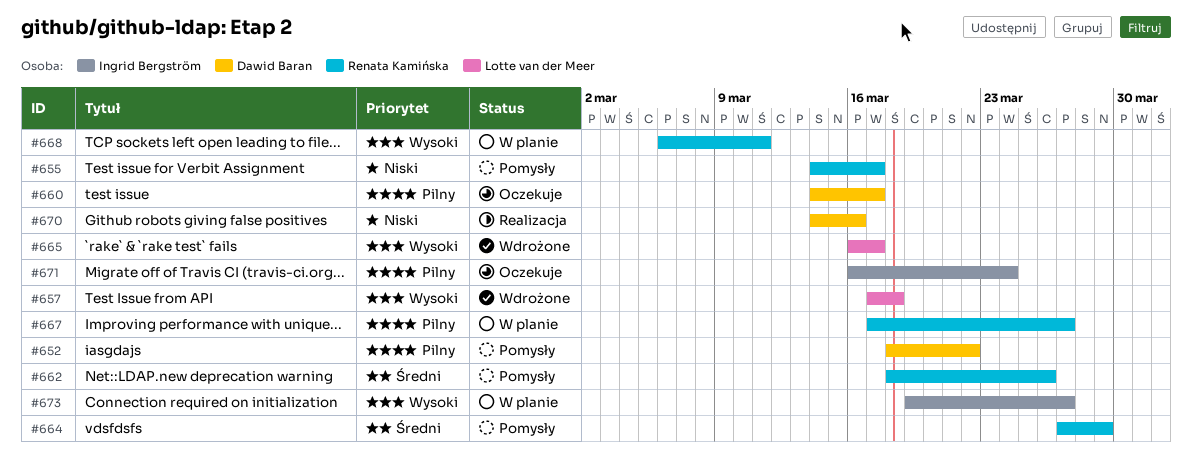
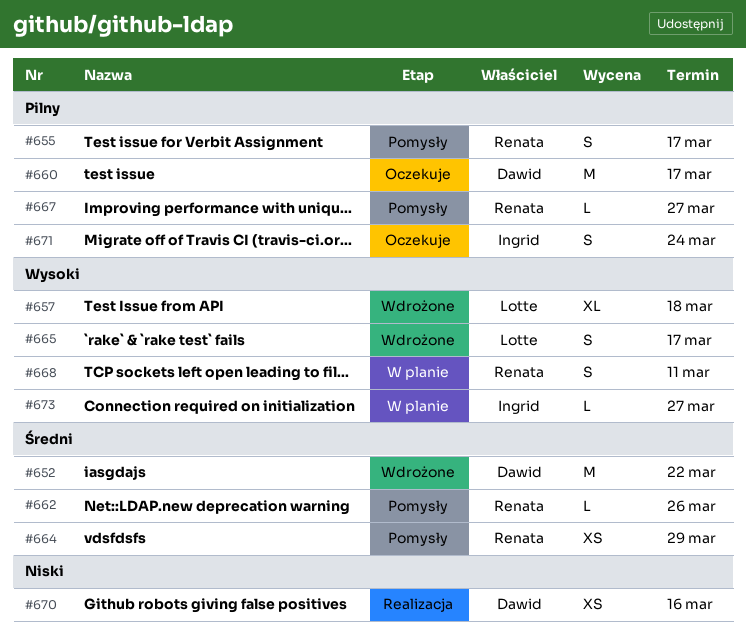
#652, status: Pomysły -> Wdrożone
#652, priority: Pilny -> Średni
#655, priority: Niski -> Pilny
#667, status: W planie -> Pomysły

